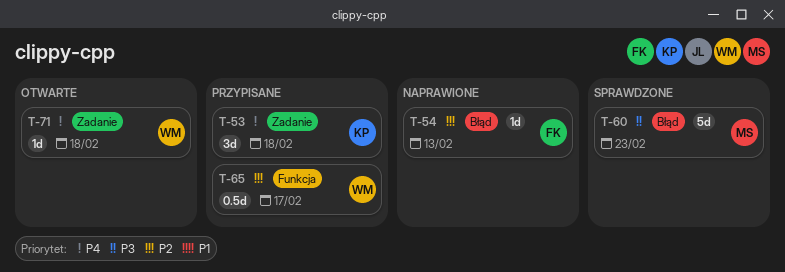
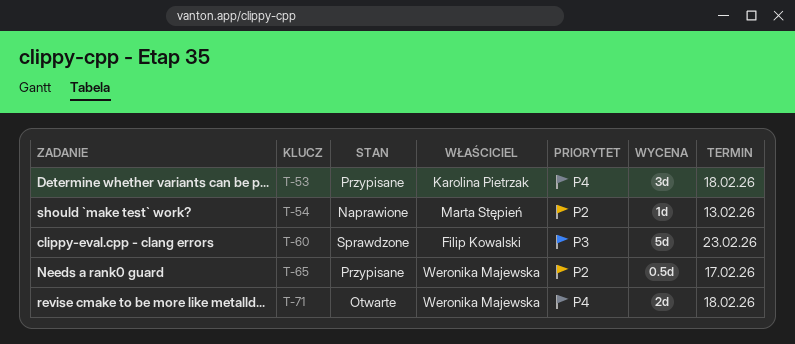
T-54, owner: Filip Kowalski -> Marta Stępień
T-60, owner: Marta Stępień -> Filip Kowalski
T-71, estimate: 1d -> 2d

